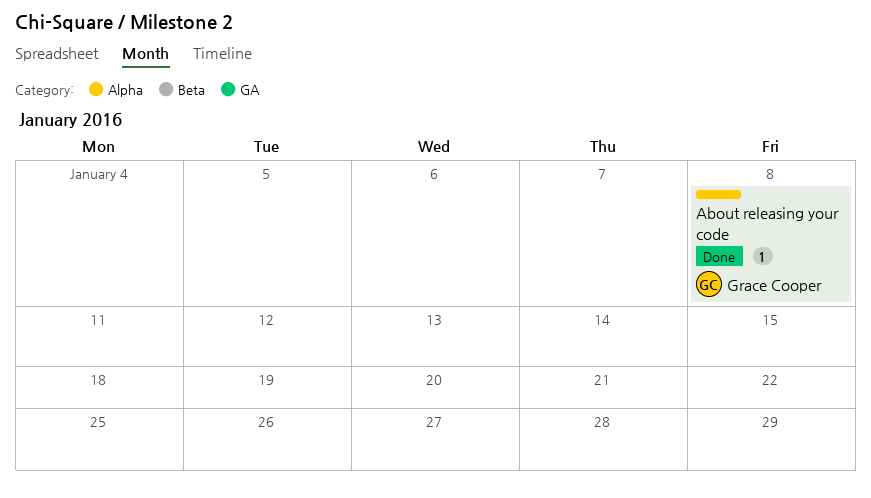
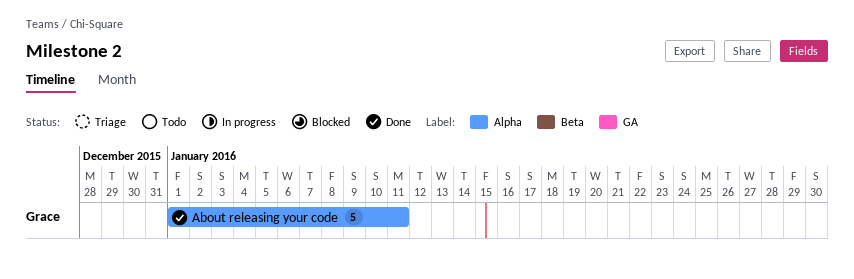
About releasing your code, estimate: 1 -> 5
About releasing your code, due: Jan 8 -> Jan 11

